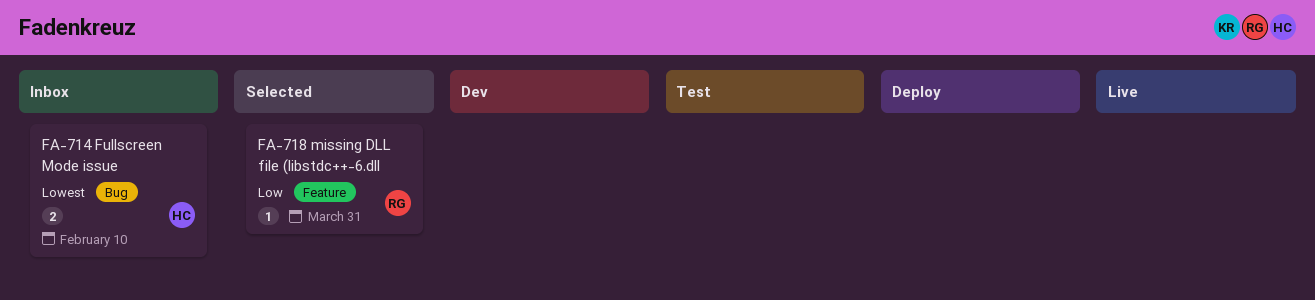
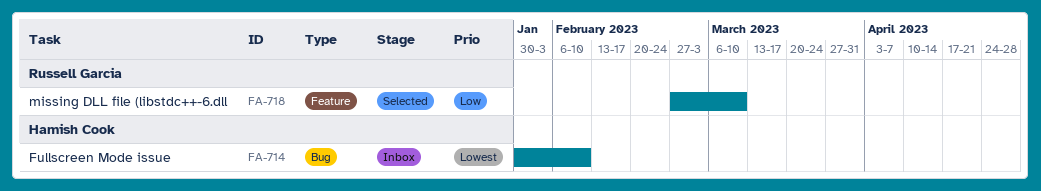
FA-718, due: Mar 31 -> Mar 10

